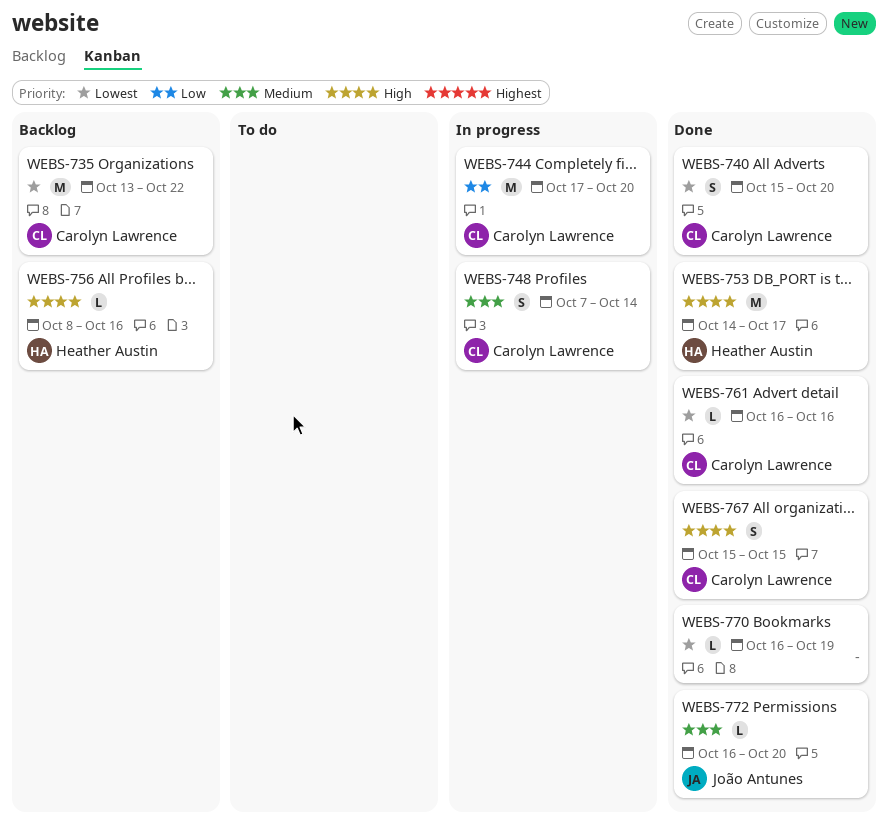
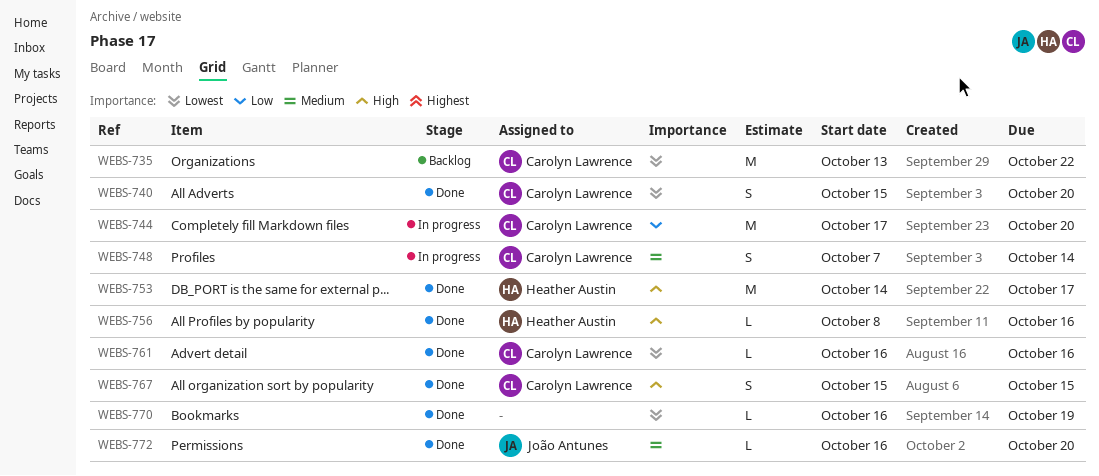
WEBS-756, status: Backlog -> Done

